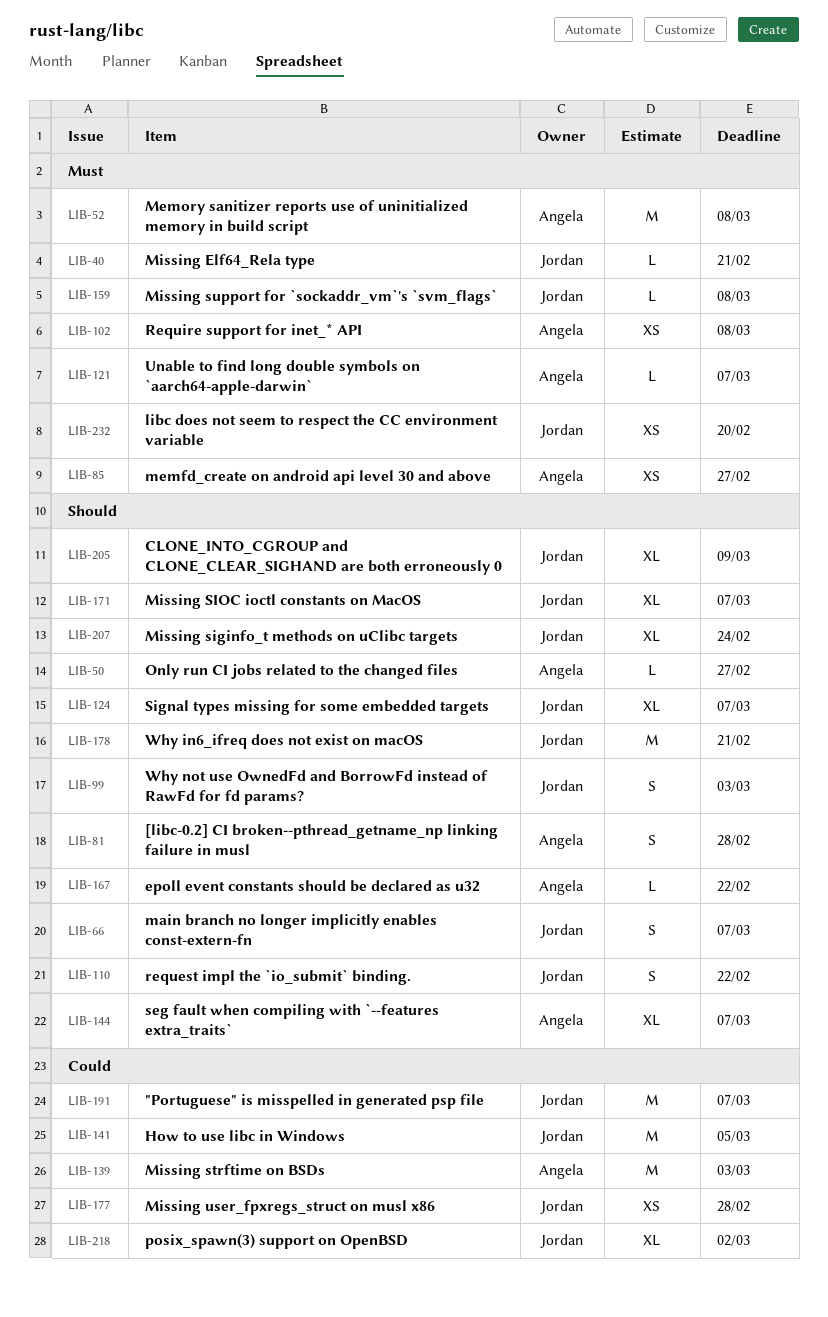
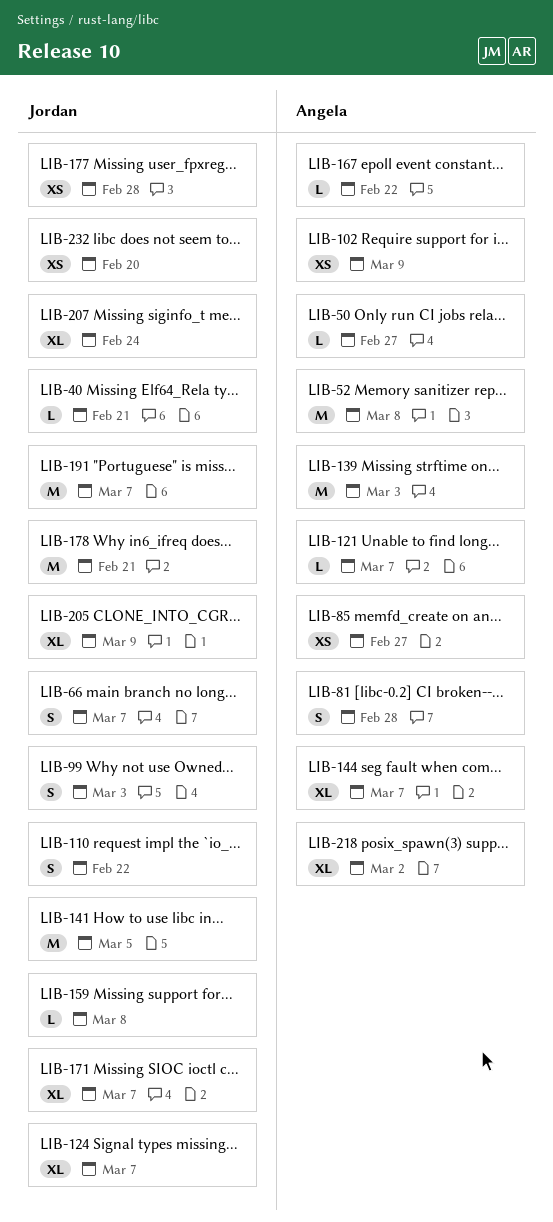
LIB-102, due: Mar 8 -> Mar 9
LIB-218, owner: Jordan -> Angela

